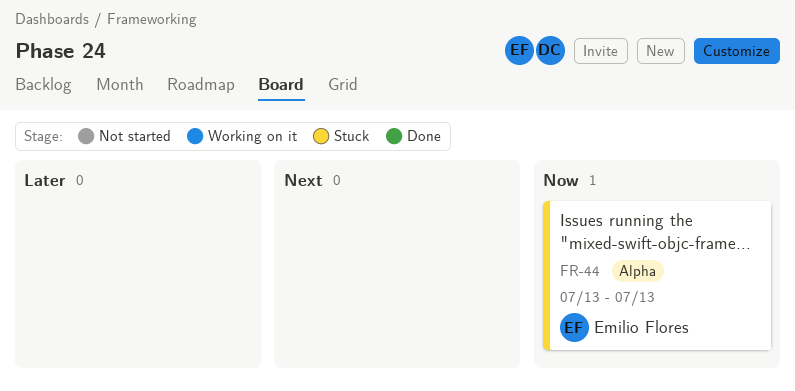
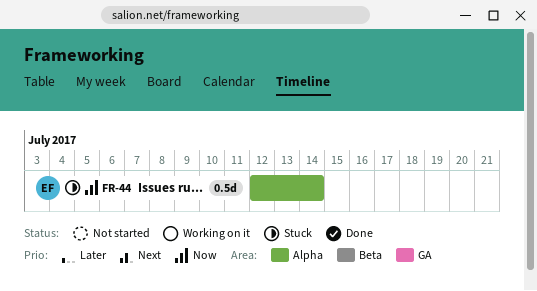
FR-44, start: Jul 13 -> Jul 12
FR-44, due: Jul 13 -> Jul 14

